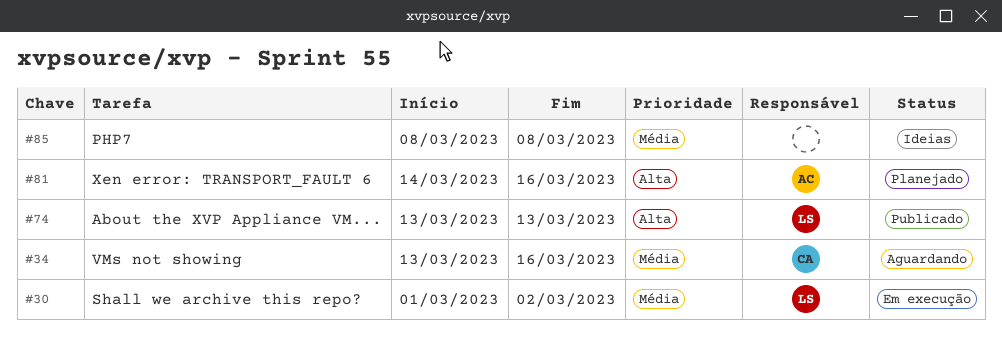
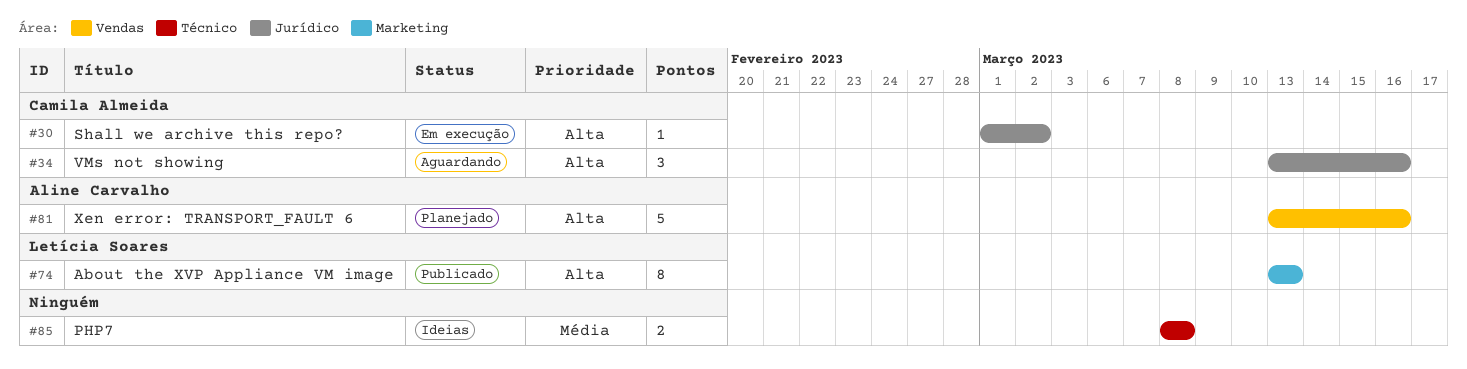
#30, owner: Letícia Soares -> Camila Almeida
#30, priority: Média -> Alta
#34, priority: Média -> Alta
#81, start: Mar 14 -> Mar 13

